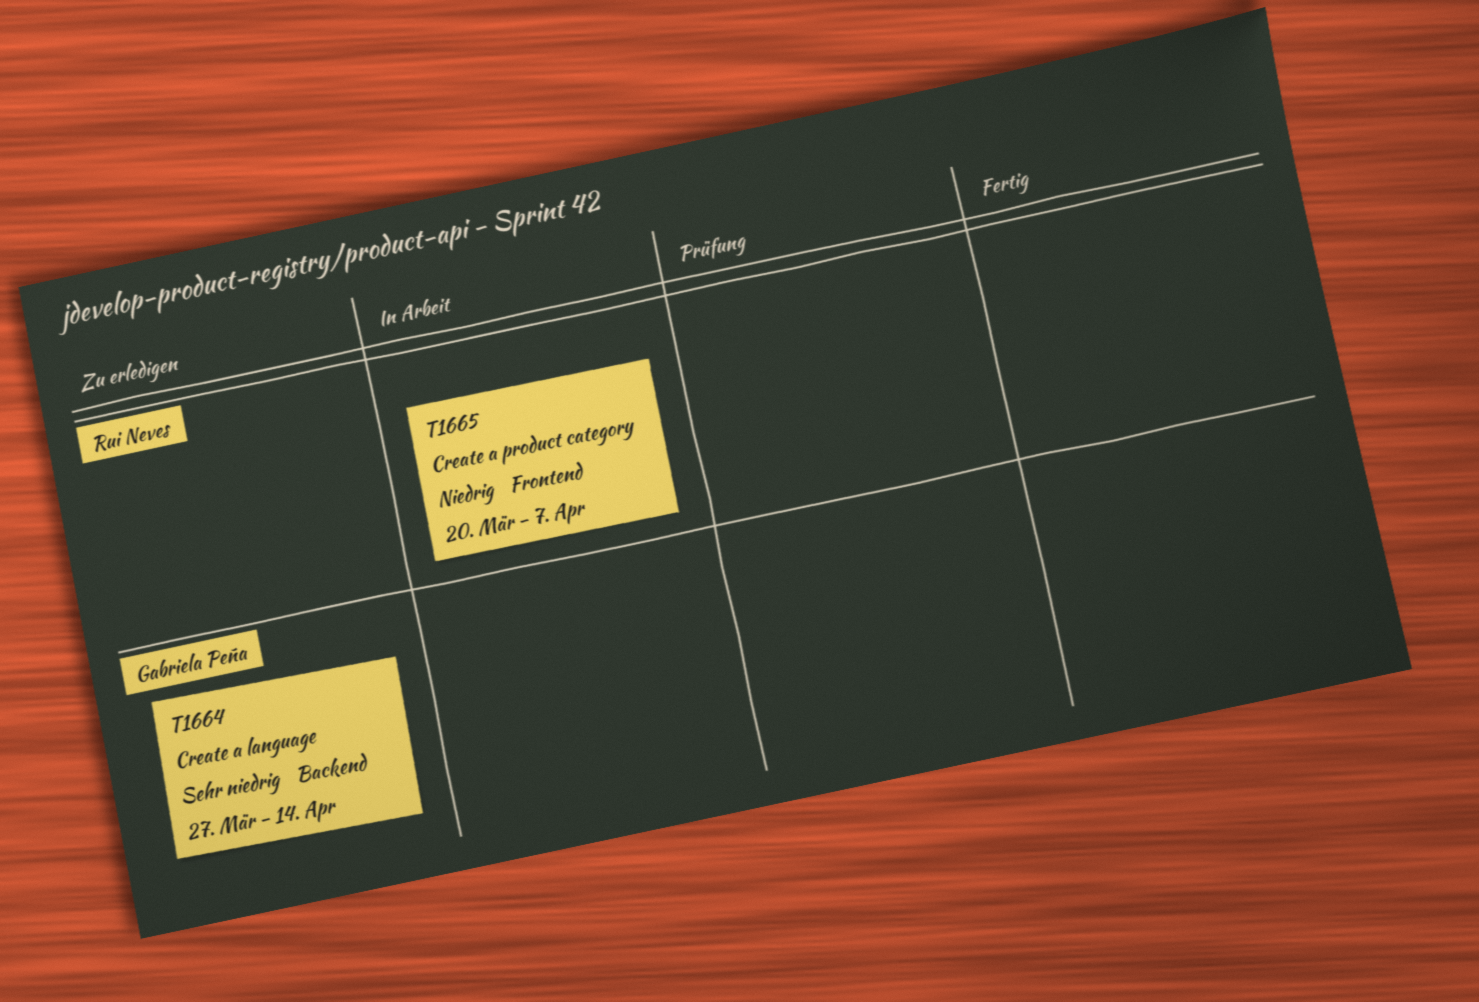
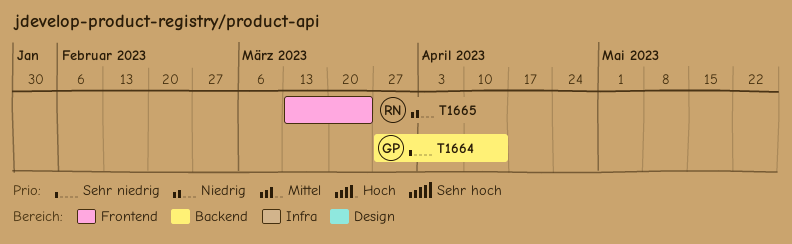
T1665, start: Mar 20 -> Mar 13
T1665, due: Apr 7 -> Mar 24

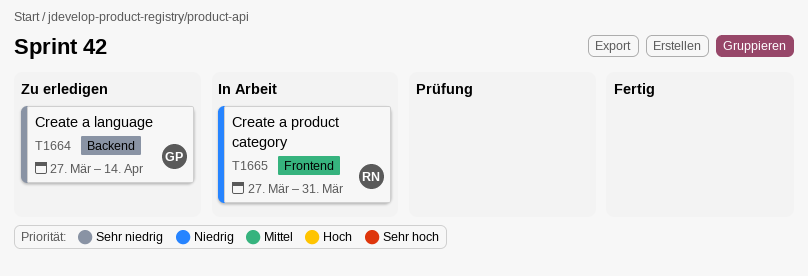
T1665, start: Mar 13 -> Mar 27
T1665, due: Mar 24 -> Mar 31

